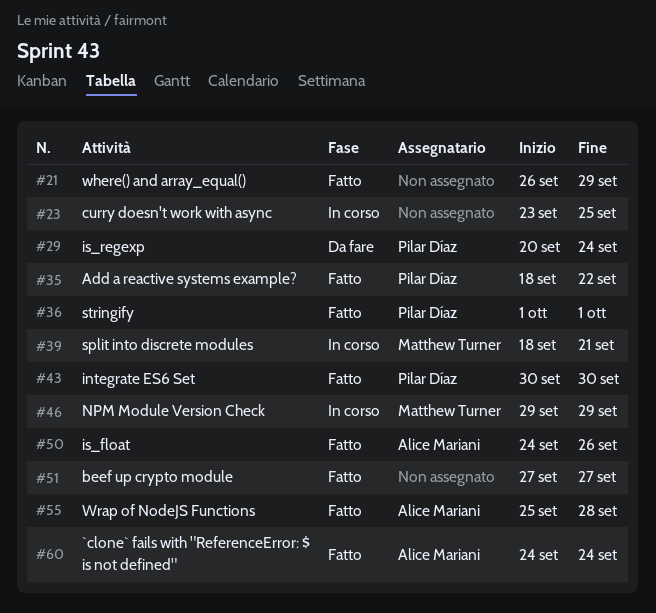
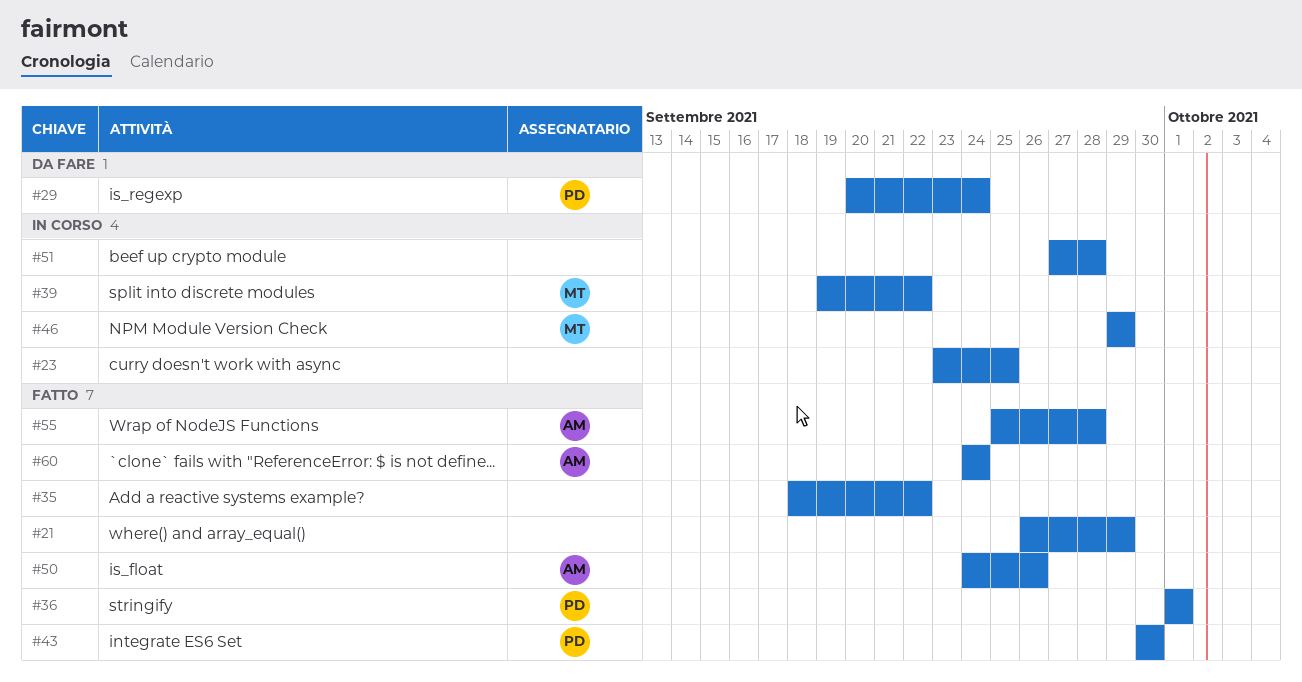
#35, owner: Pilar Díaz -> none
#39, start: Sep 18 -> Sep 19
#39, due: Sep 21 -> Sep 22
#51, status: Fatto -> In corso
#51, due: Sep 27 -> Sep 28

